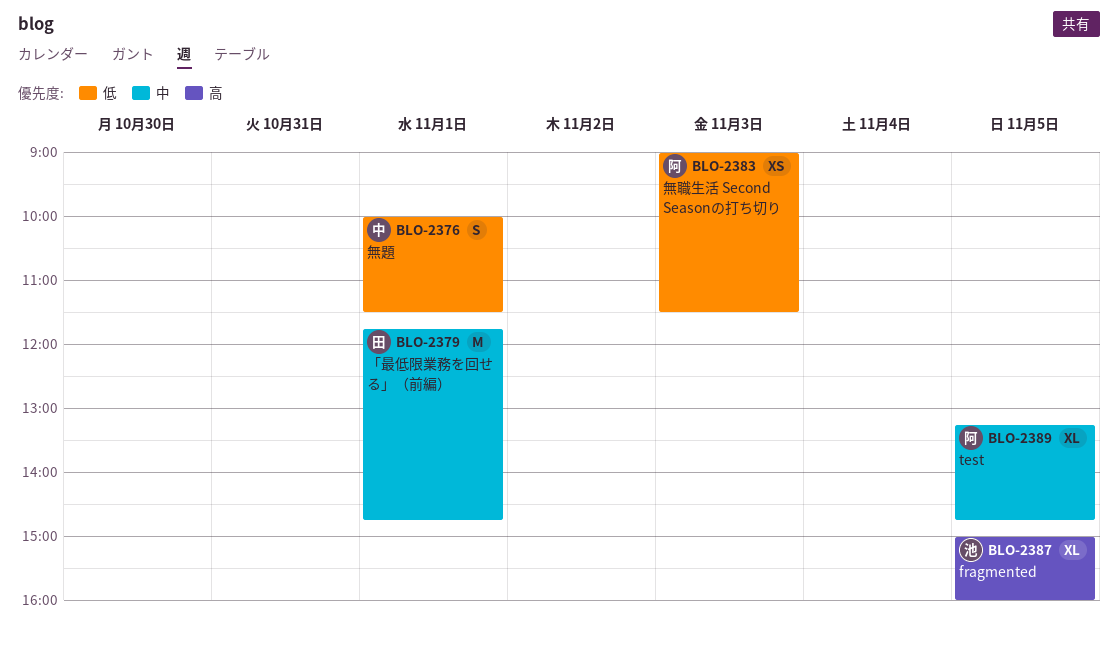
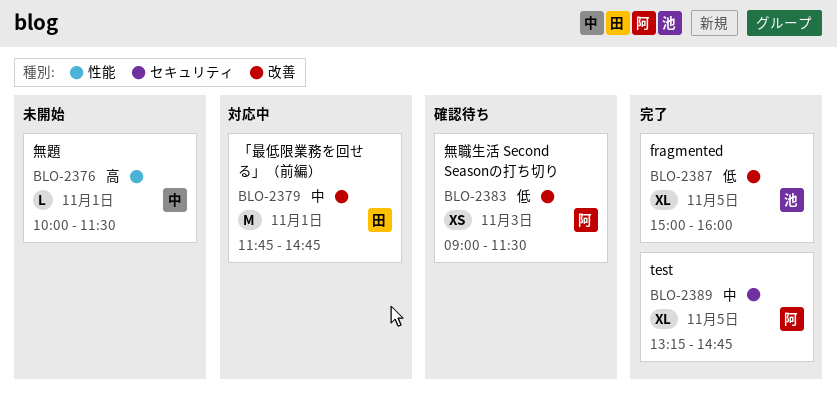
BLO-2376, priority: 低 -> 高
BLO-2376, estimate: S -> L
BLO-2387, priority: 高 -> 低

